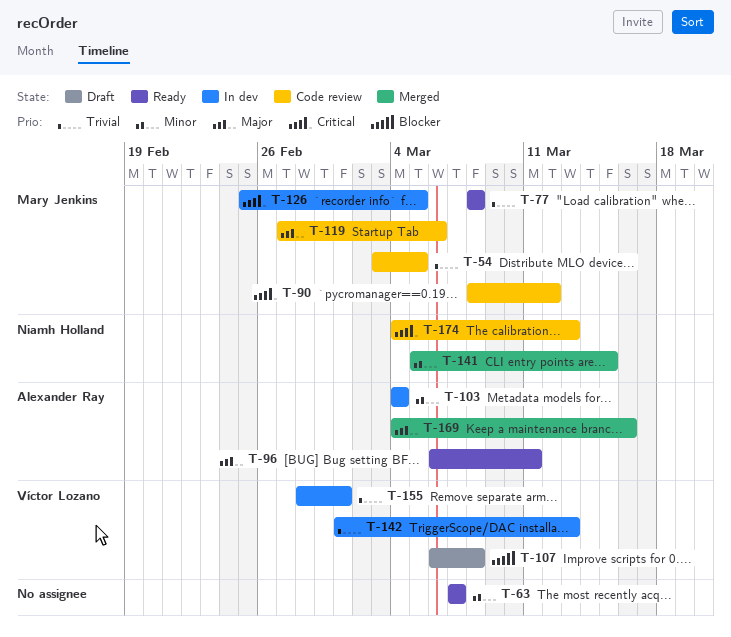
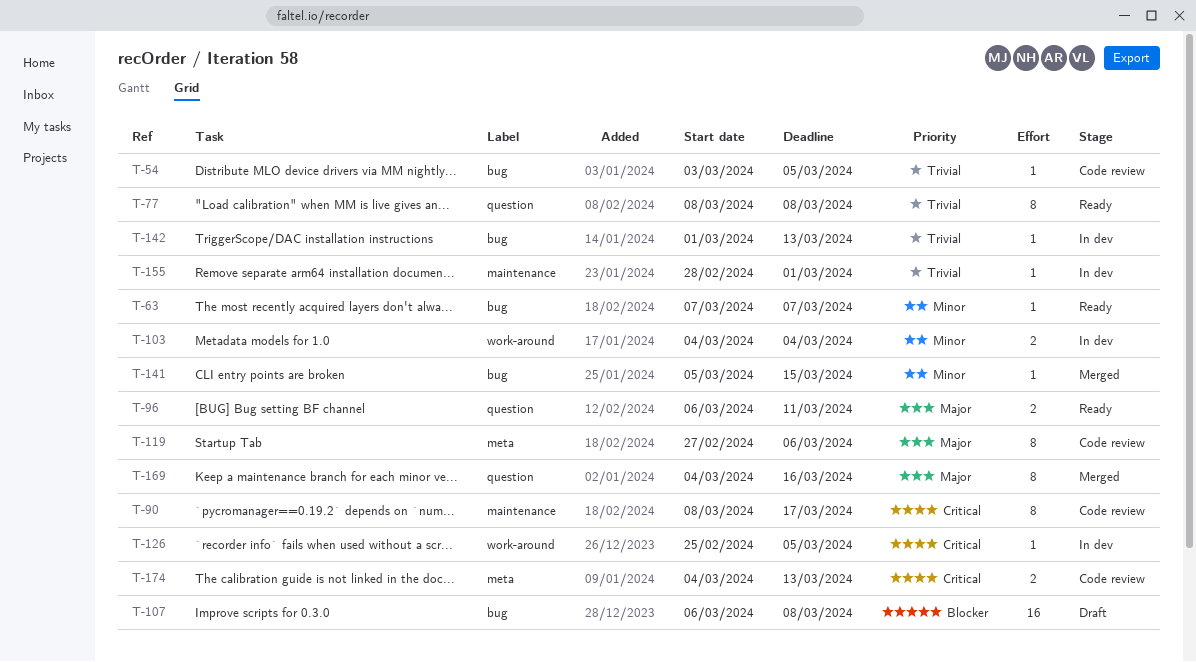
T-90, due: Mar 12 -> Mar 17

